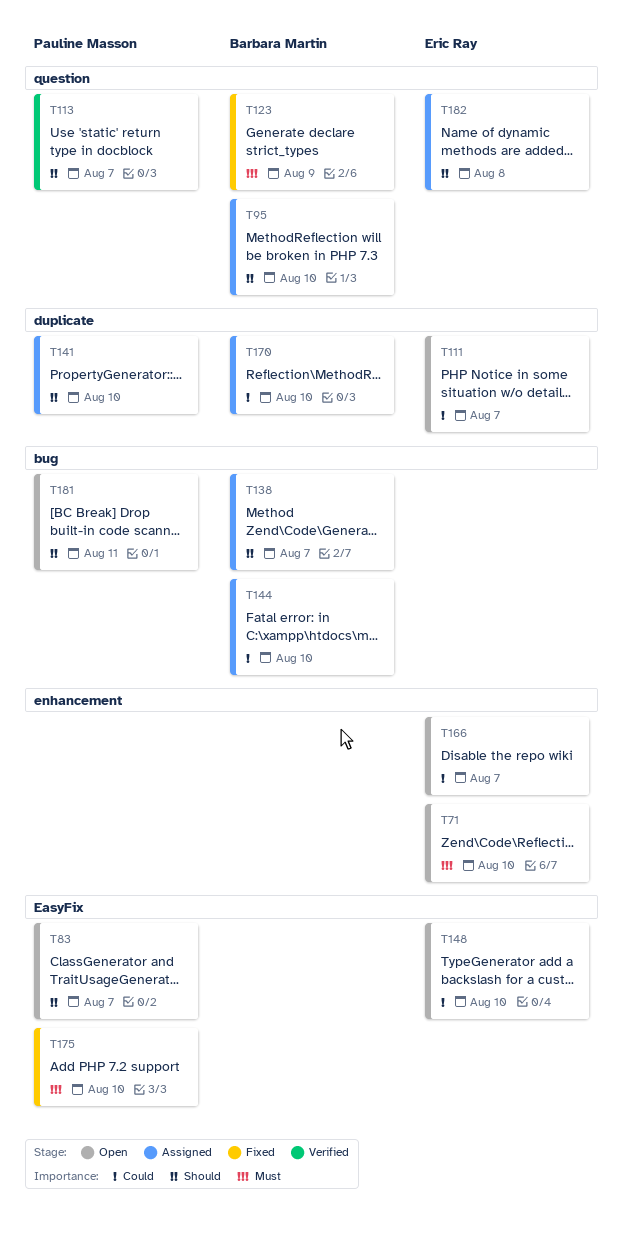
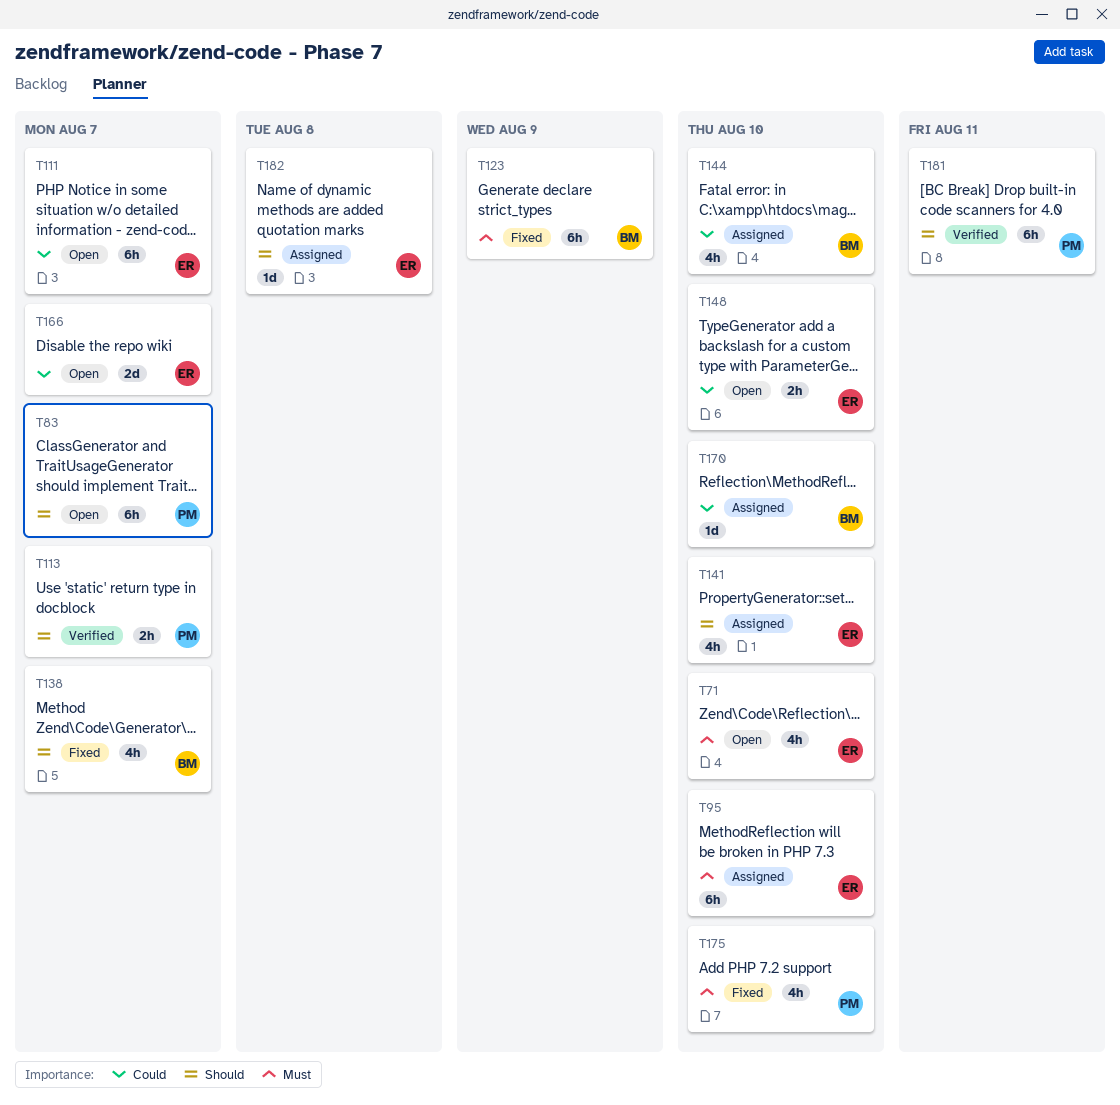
T95, owner: Barbara Martin -> Eric Ray
T95, priority: Should -> Must
T138, status: Assigned -> Fixed
T141, owner: Pauline Masson -> Eric Ray
T181, status: Open -> Verified

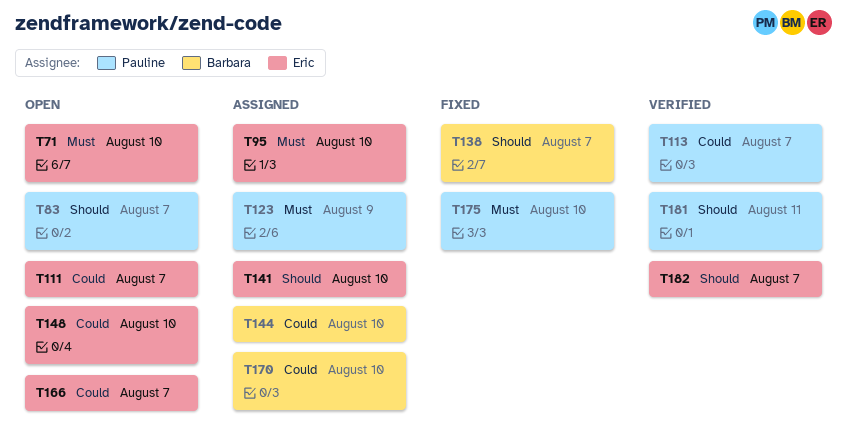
T113, priority: Should -> Could
T123, status: Fixed -> Assigned
T123, owner: Barbara -> Pauline
T182, status: Assigned -> Verified
T182, due: Aug 8 -> Aug 7

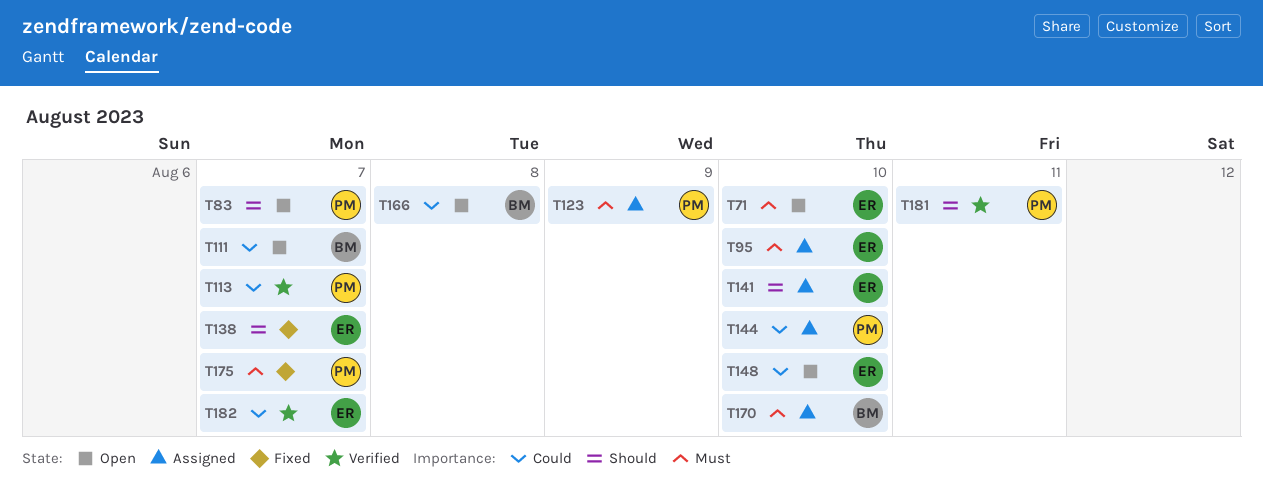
T111, owner: Eric -> Barbara
T138, owner: Barbara -> Eric
T144, owner: Barbara -> Pauline
T166, owner: Eric -> Barbara
T166, due: Aug 7 -> Aug 8
T170, priority: Could -> Must
T175, due: Aug 10 -> Aug 7
T182, priority: Should -> Could

